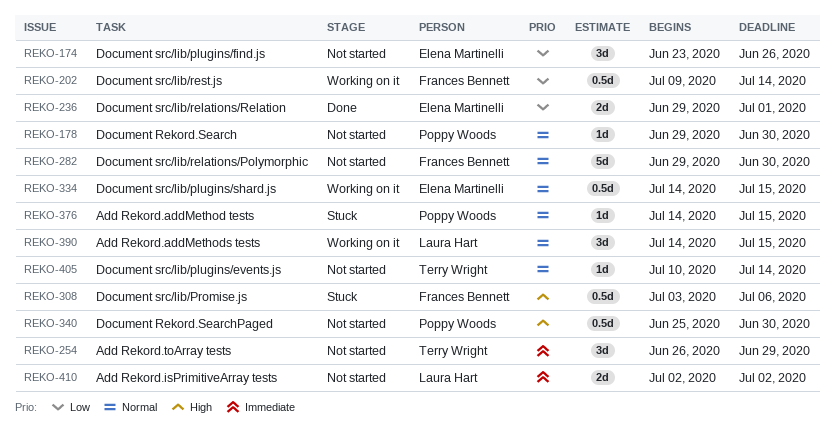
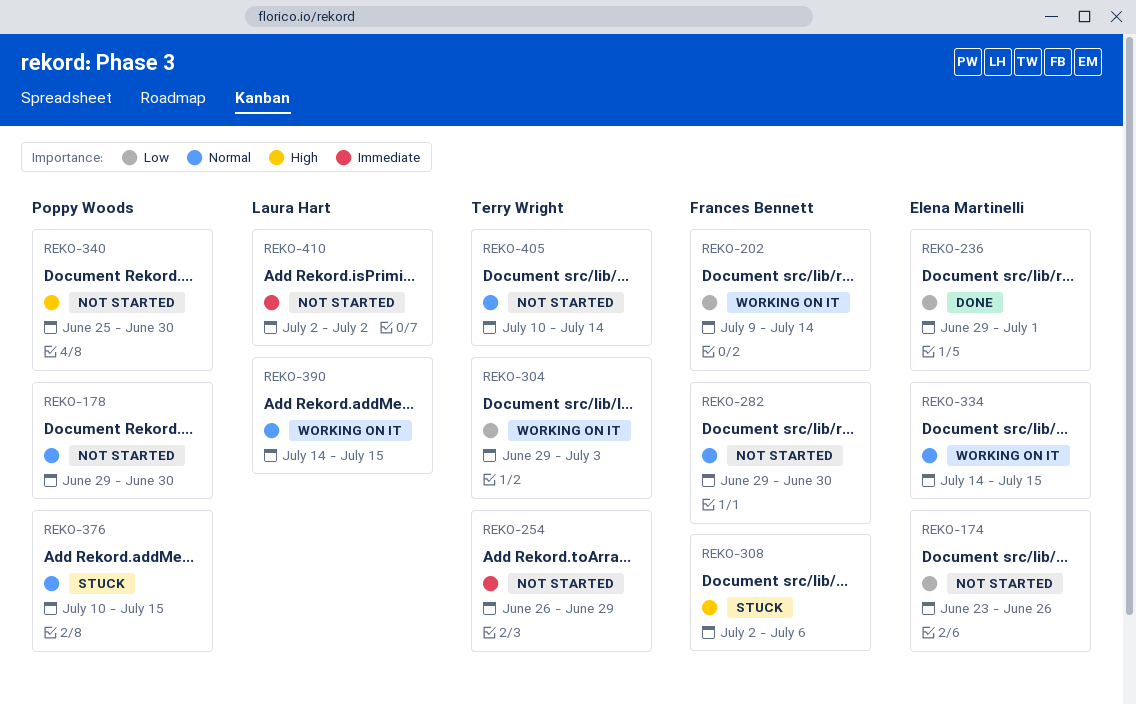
REKO-304: none -> present
REKO-308, start: Jul 3 -> Jul 2
REKO-376, start: Jul 14 -> Jul 10

